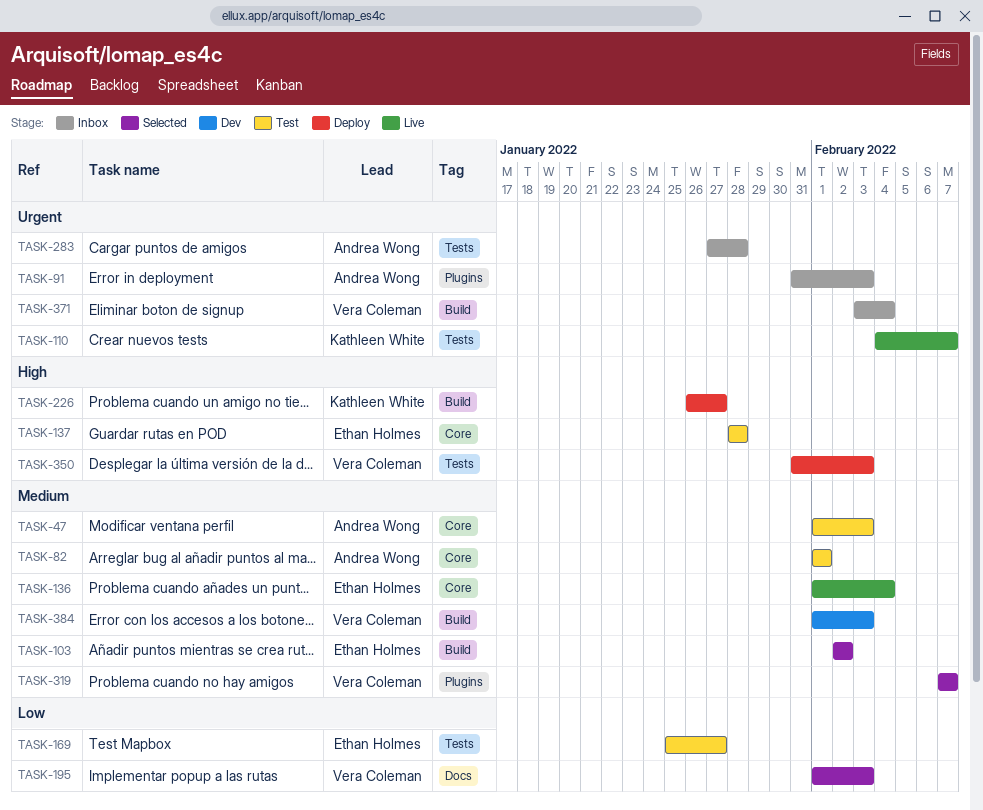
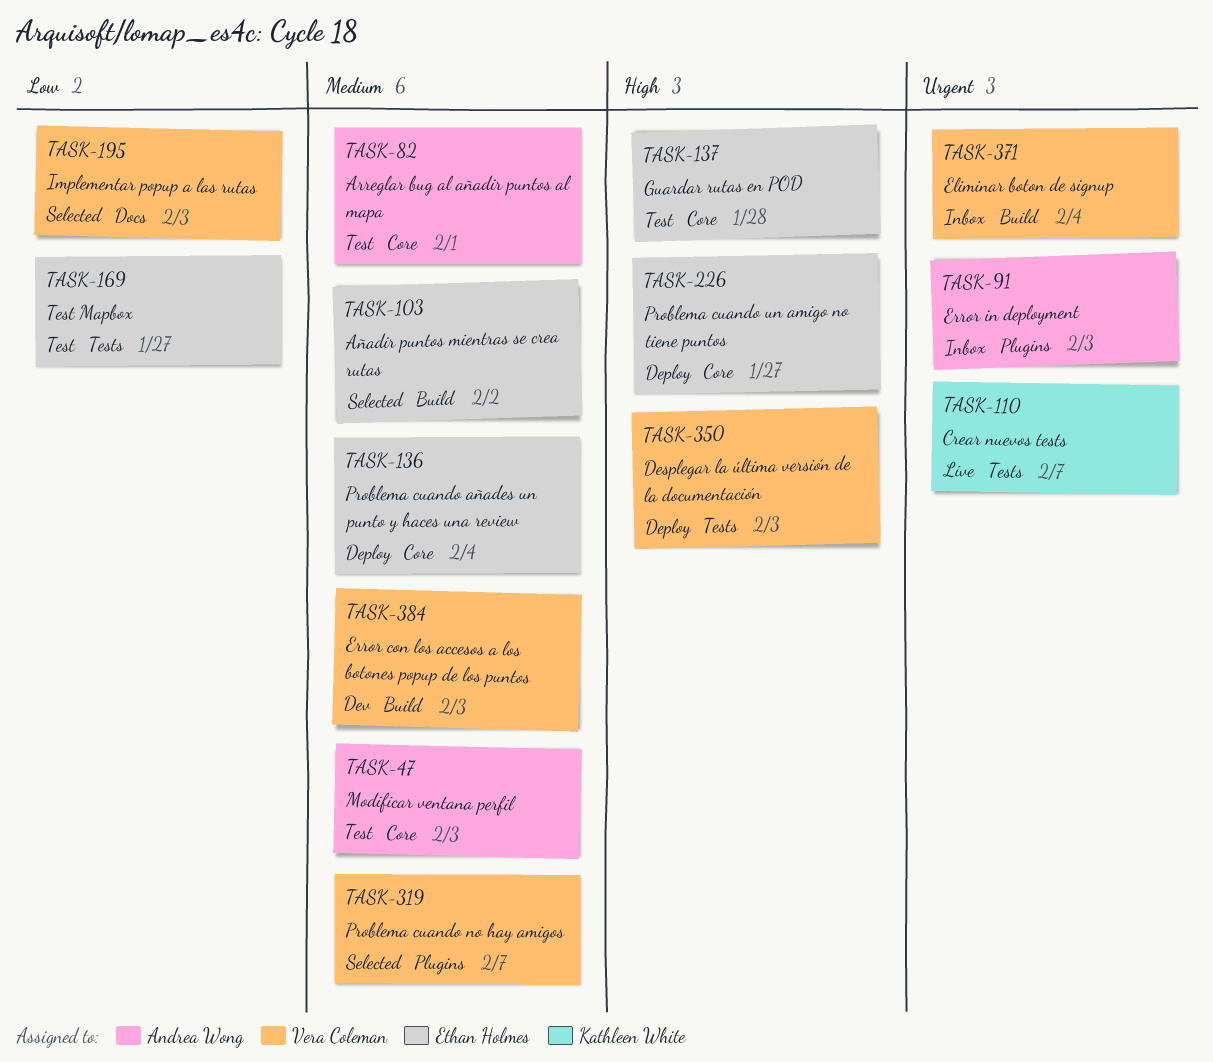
TASK-136, status: Live -> Deploy
TASK-226, owner: Kathleen White -> Ethan Holmes
TASK-226, label: Build -> Core
TASK-283: present -> none

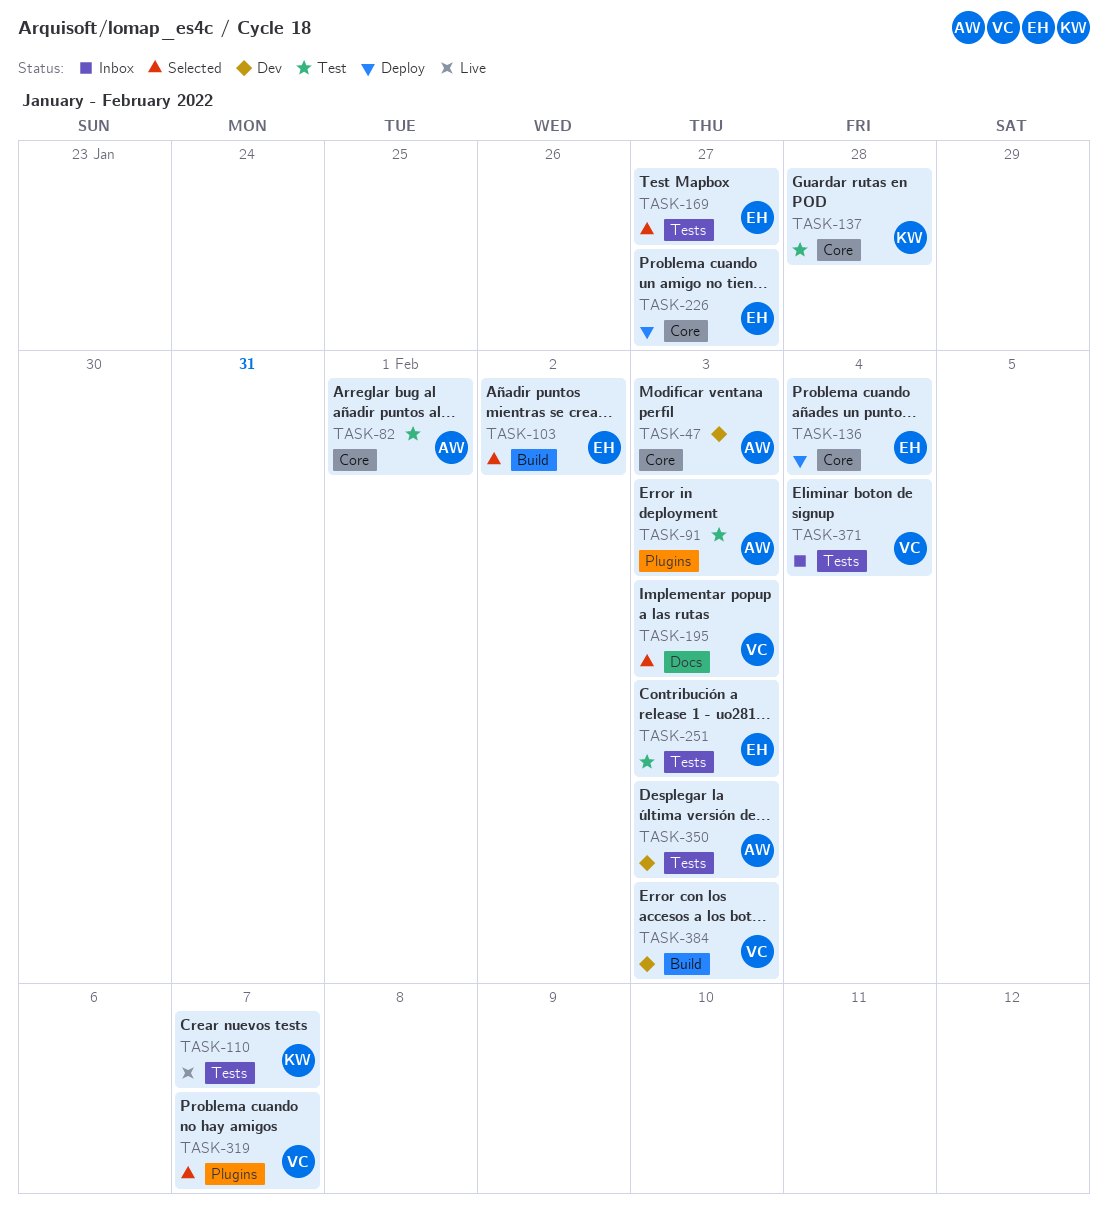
TASK-47, status: Test -> Dev
TASK-91, status: Inbox -> Test
TASK-137, owner: Ethan Holmes -> Kathleen White
TASK-169, status: Test -> Selected
TASK-251: none -> present
TASK-350, status: Deploy -> Dev
TASK-350, owner: Vera Coleman -> Andrea Wong
TASK-371, label: Build -> Tests

